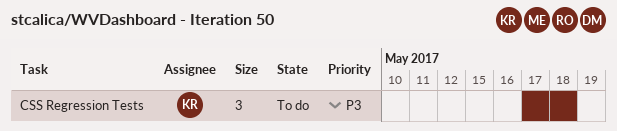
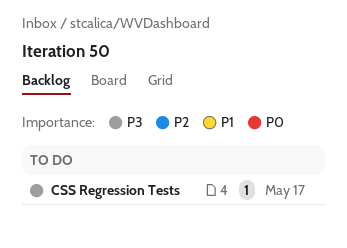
CSS Regression Tests, estimate: 3 -> 1
CSS Regression Tests, due: May 18 -> May 17

